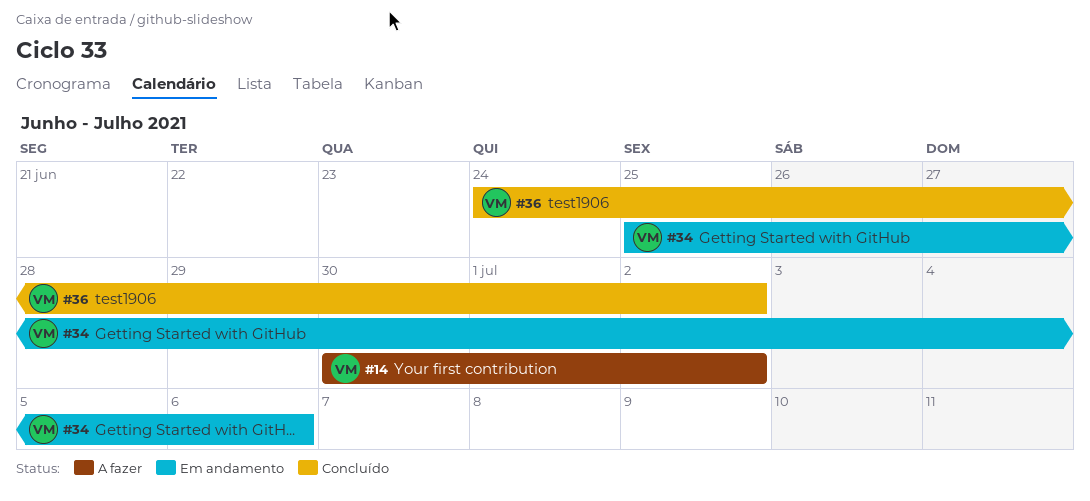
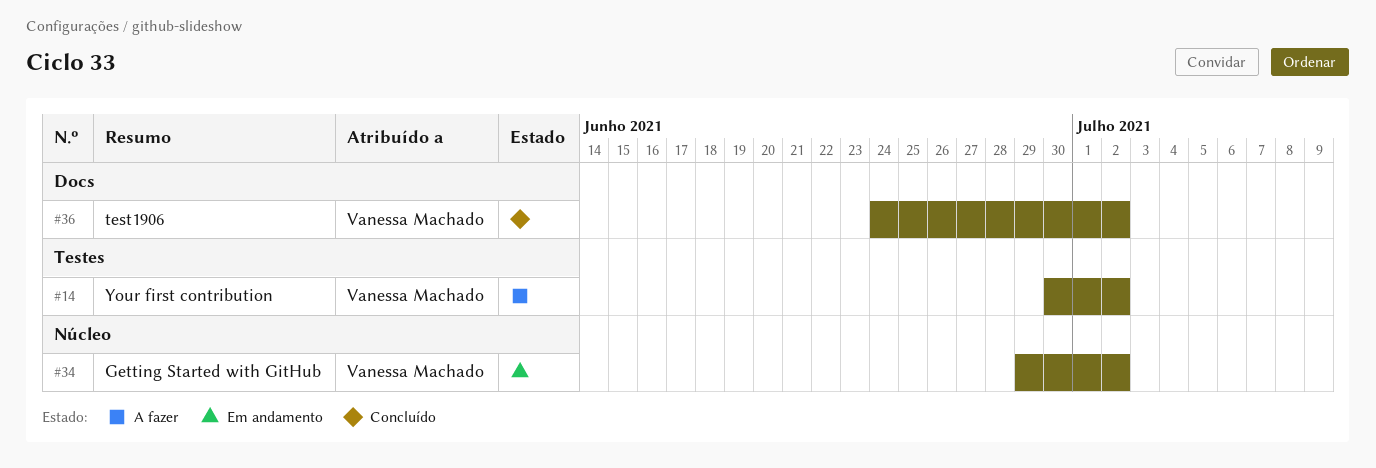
#34, start: Jun 25 -> Jun 29
#34, due: Jul 6 -> Jul 2

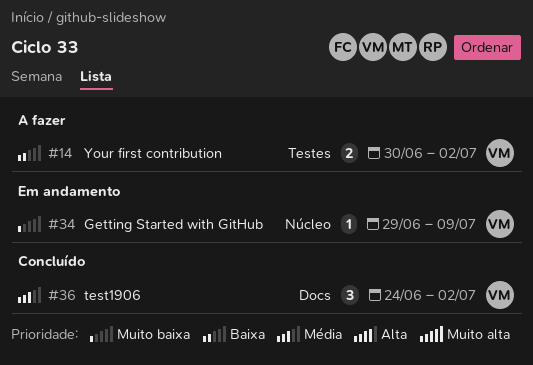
#34, due: Jul 2 -> Jul 9

